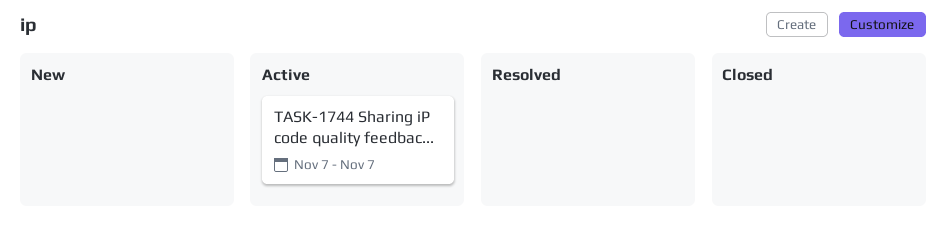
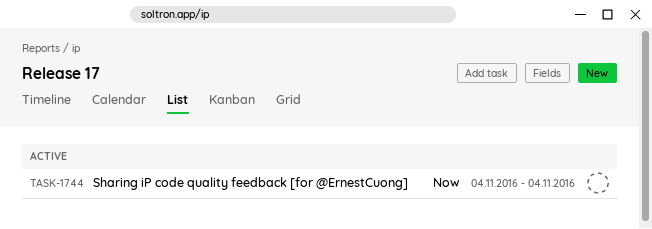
TASK-1744, start: Nov 7 -> Nov 4
TASK-1744, due: Nov 7 -> Nov 4

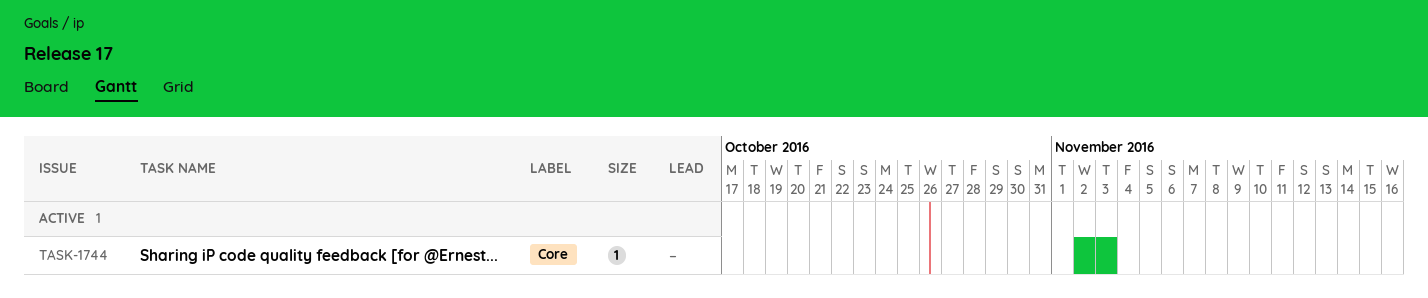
TASK-1744, start: Nov 4 -> Nov 2
TASK-1744, due: Nov 4 -> Nov 3

